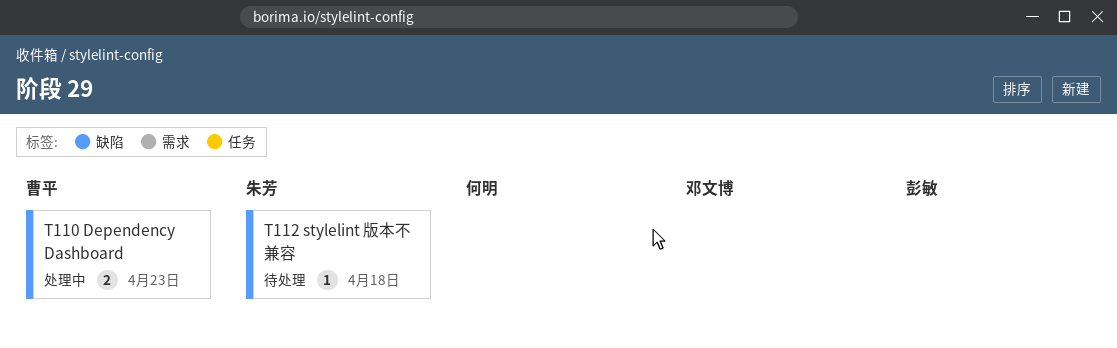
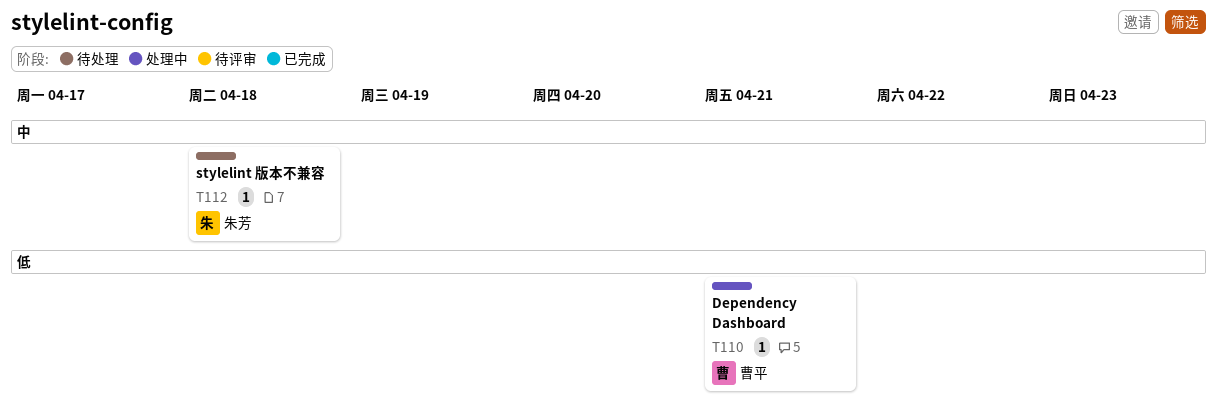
T110, estimate: 2 -> 1
T110, due: Apr 23 -> Apr 21

